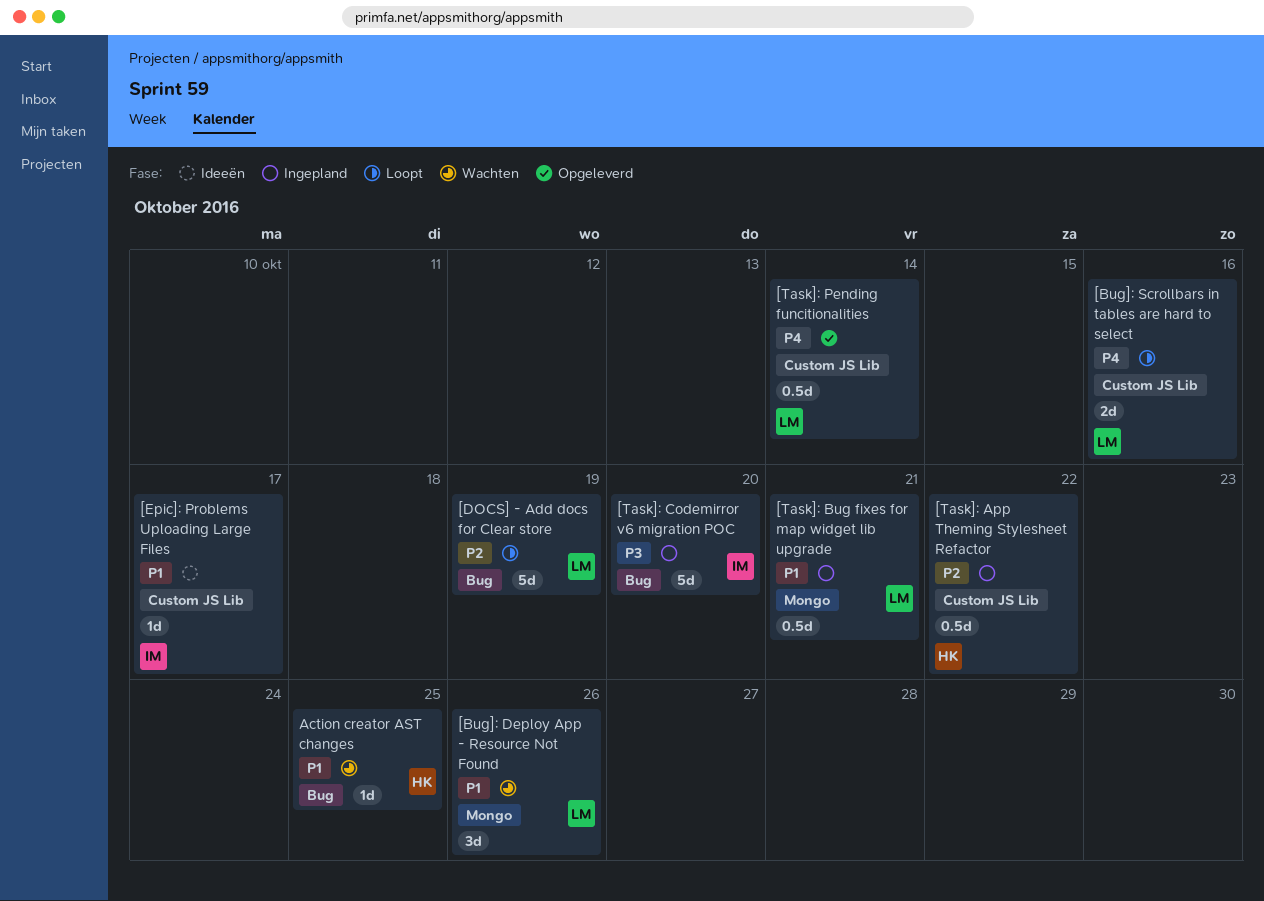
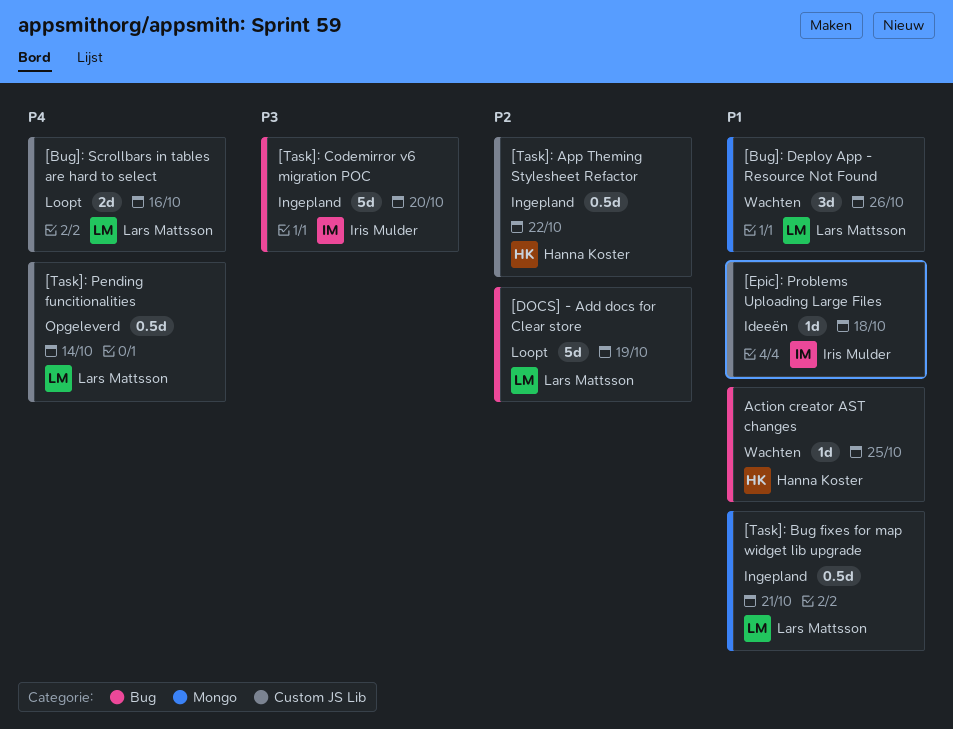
[Epic]: Problems Uploading Large Files, due: Oct 17 -> Oct 18

